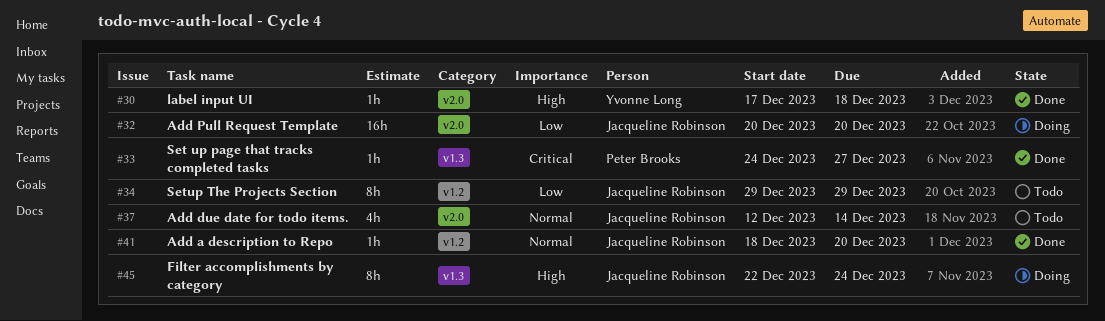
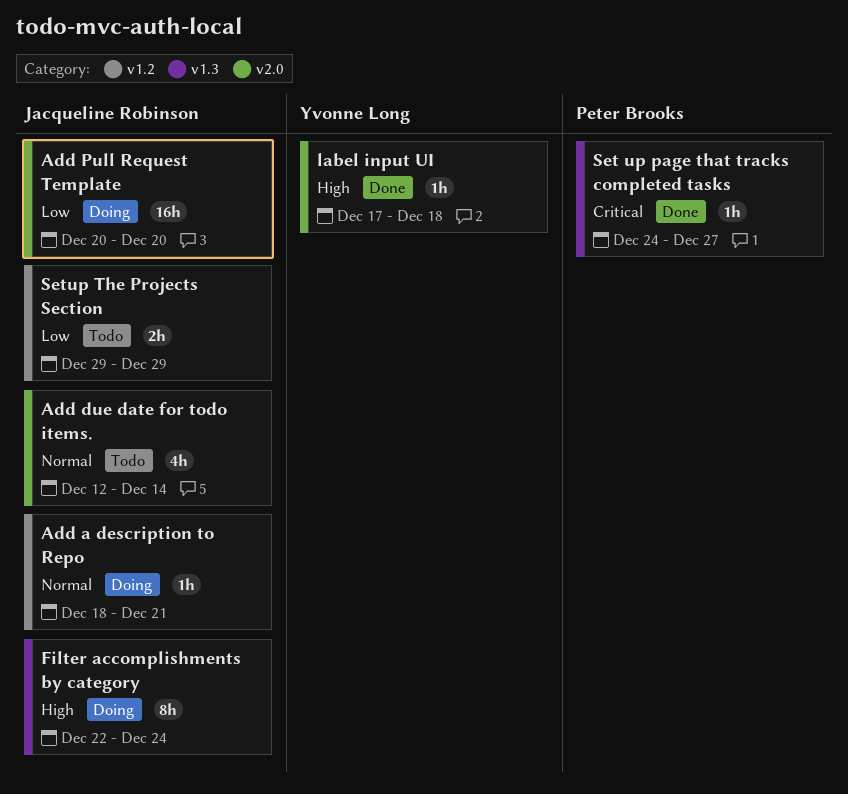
Add a description to Repo, status: Done -> Doing
Add a description to Repo, due: Dec 20 -> Dec 21
Setup The Projects Section, estimate: 8h -> 2h

